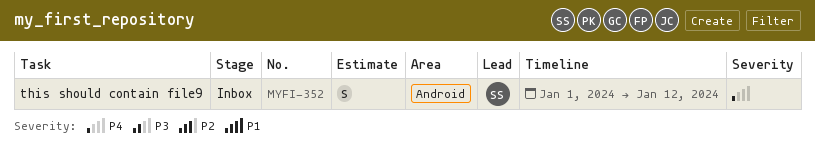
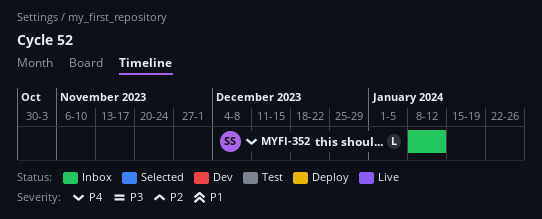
MYFI-352, estimate: S -> L
MYFI-352, start: Jan 1 -> Jan 8

